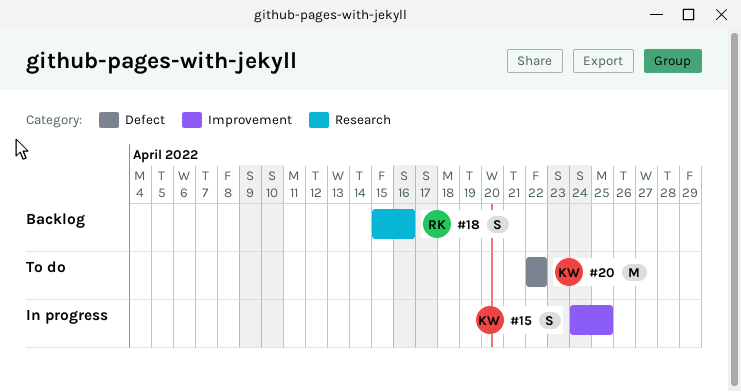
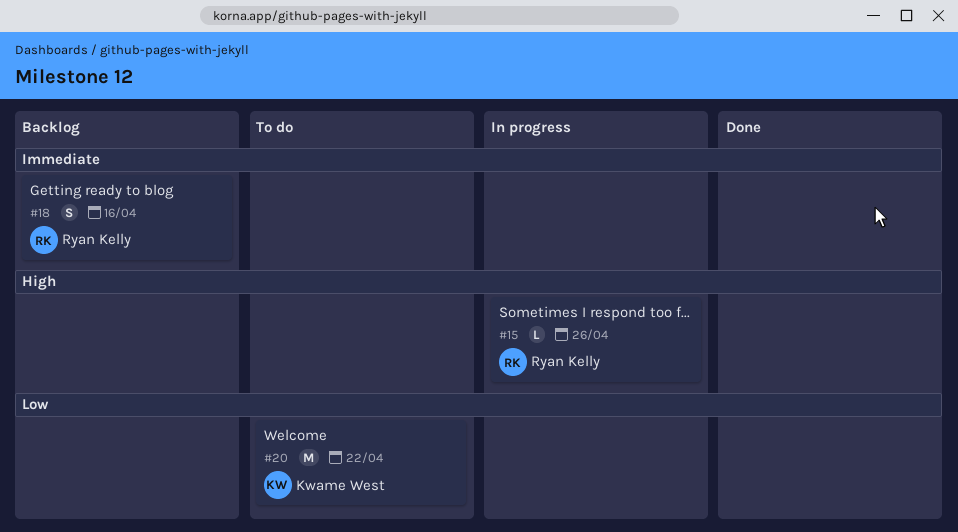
#15, owner: Kwame West -> Ryan Kelly
#15, estimate: S -> L
#15, due: Apr 25 -> Apr 26

